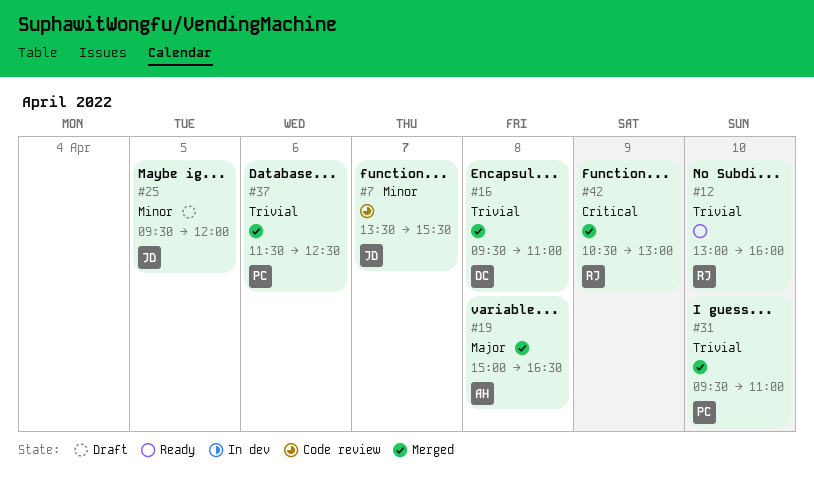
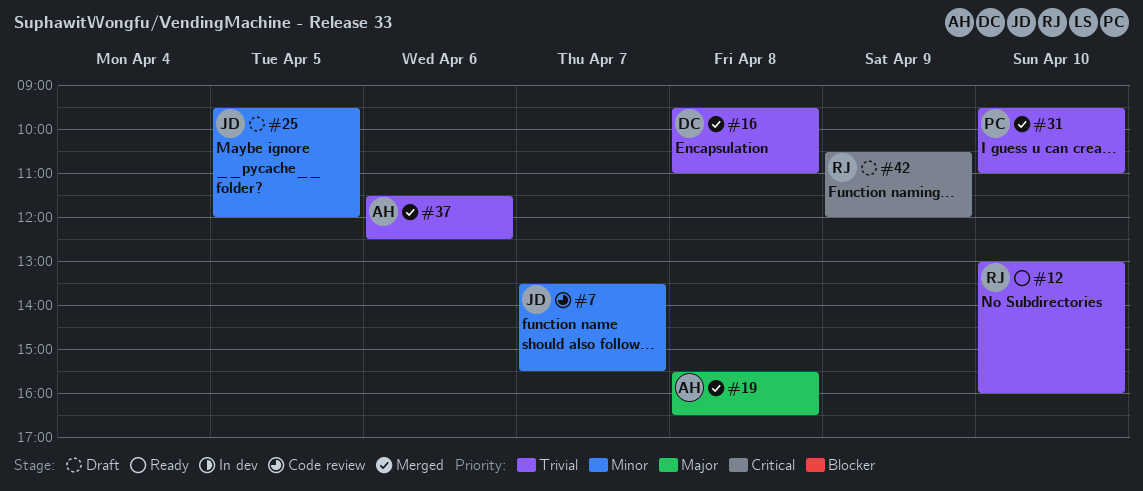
#19, begins: 15:00 -> 15:30
#37, owner: PC -> AH
#42, status: Merged -> Draft
#42, ends: 13:00 -> 12:00

